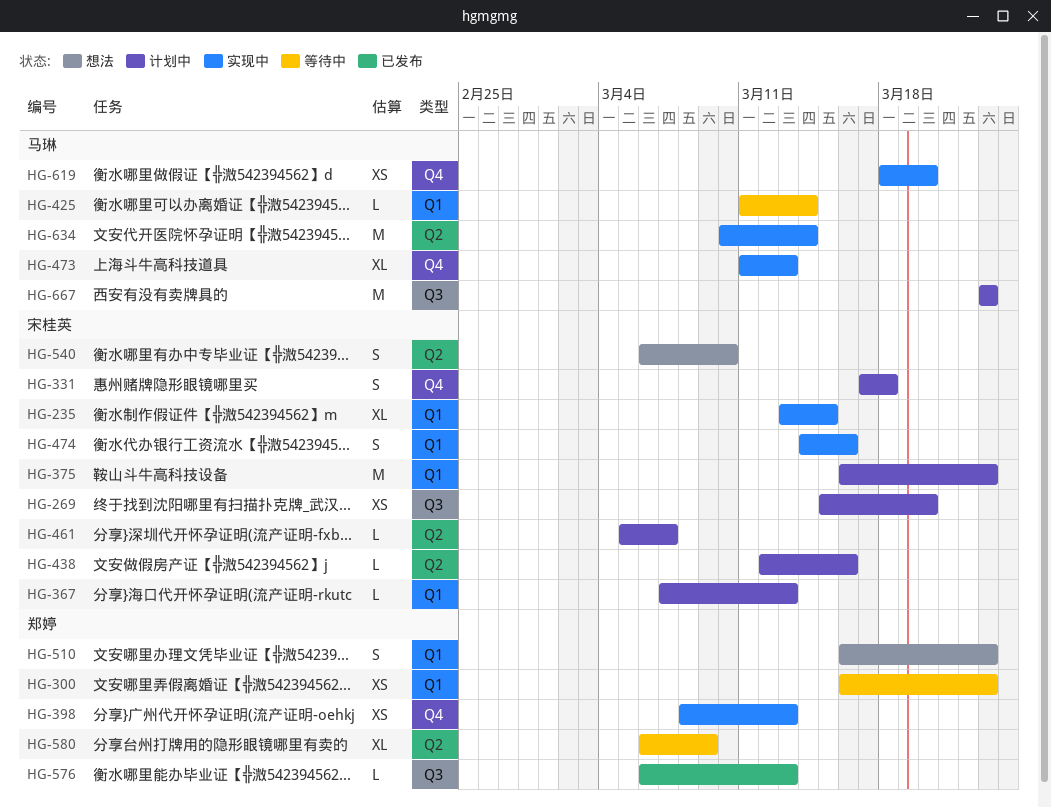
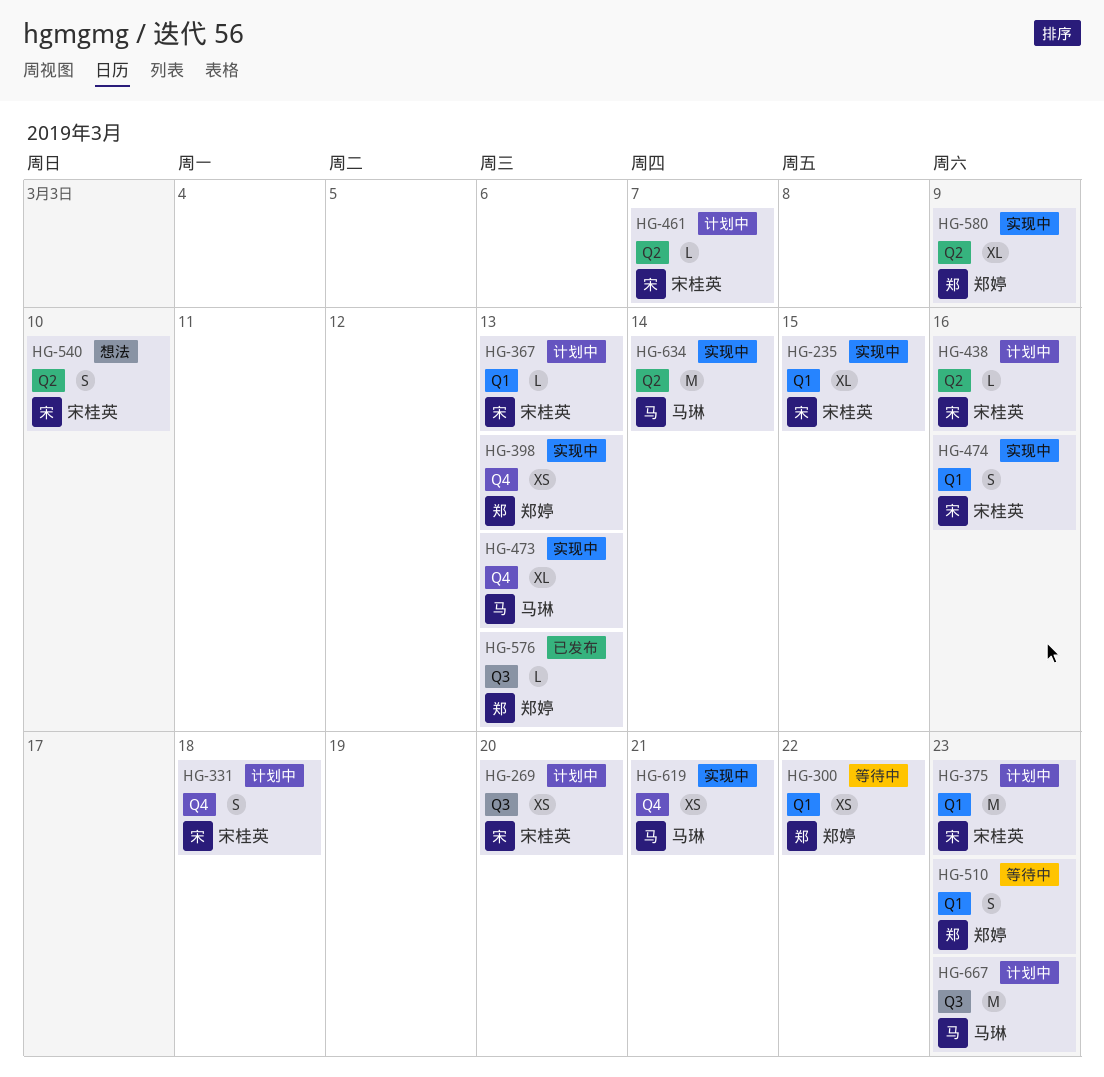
HG-300, due: Mar 23 -> Mar 22
HG-425: present -> none
HG-510, status: 想法 -> 等待中
HG-580, status: 等待中 -> 实现中
HG-619, due: Mar 20 -> Mar 21

